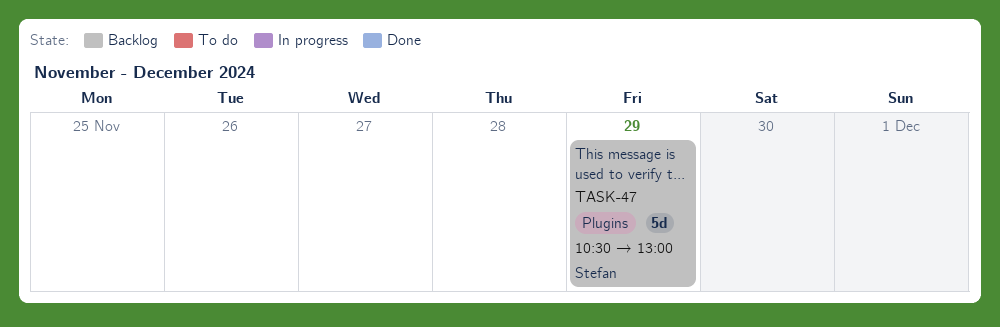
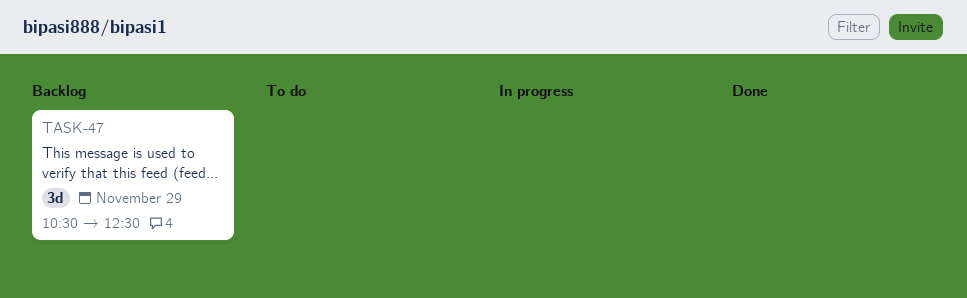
TASK-47, estimate: 5d -> 3d
TASK-47, ends: 13:00 -> 12:30

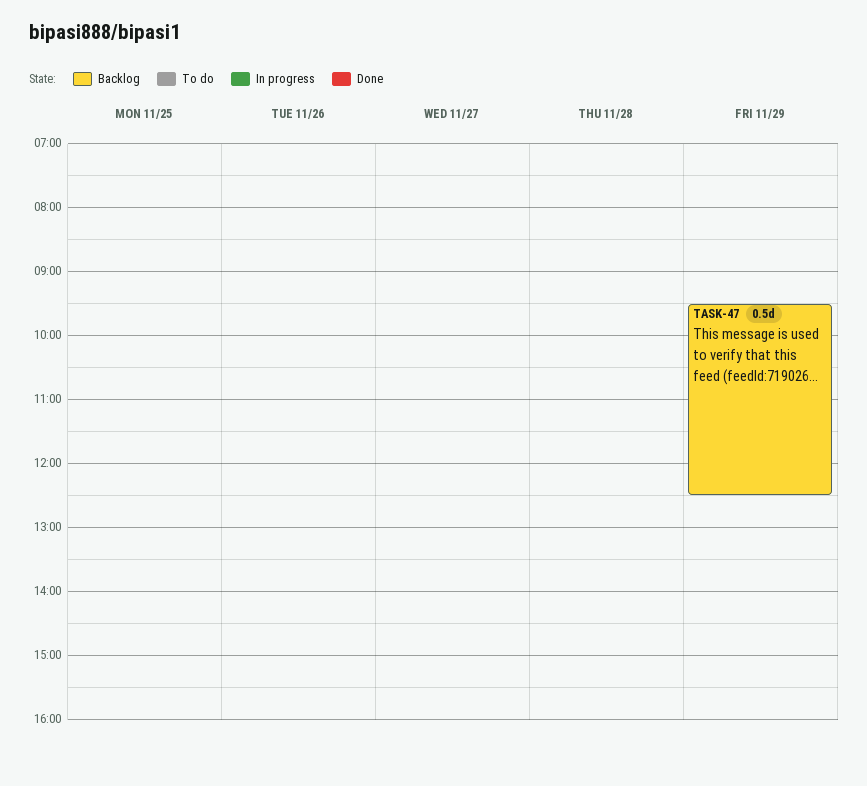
TASK-47, estimate: 3d -> 0.5d
TASK-47, begins: 10:30 -> 09:30

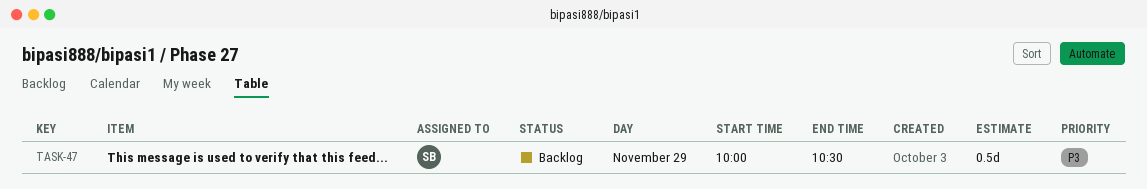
TASK-47, begins: 09:30 -> 10:00
TASK-47, ends: 12:30 -> 10:30

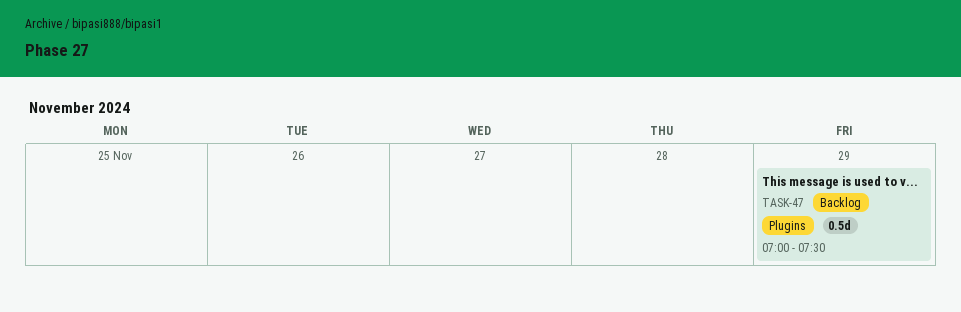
TASK-47, begins: 10:00 -> 07:00
TASK-47, ends: 10:30 -> 07:30

